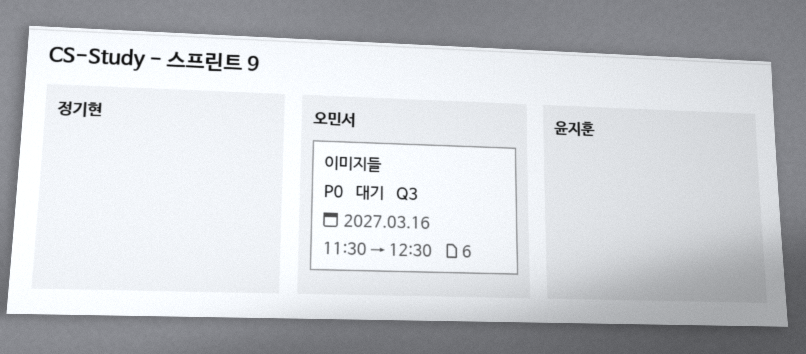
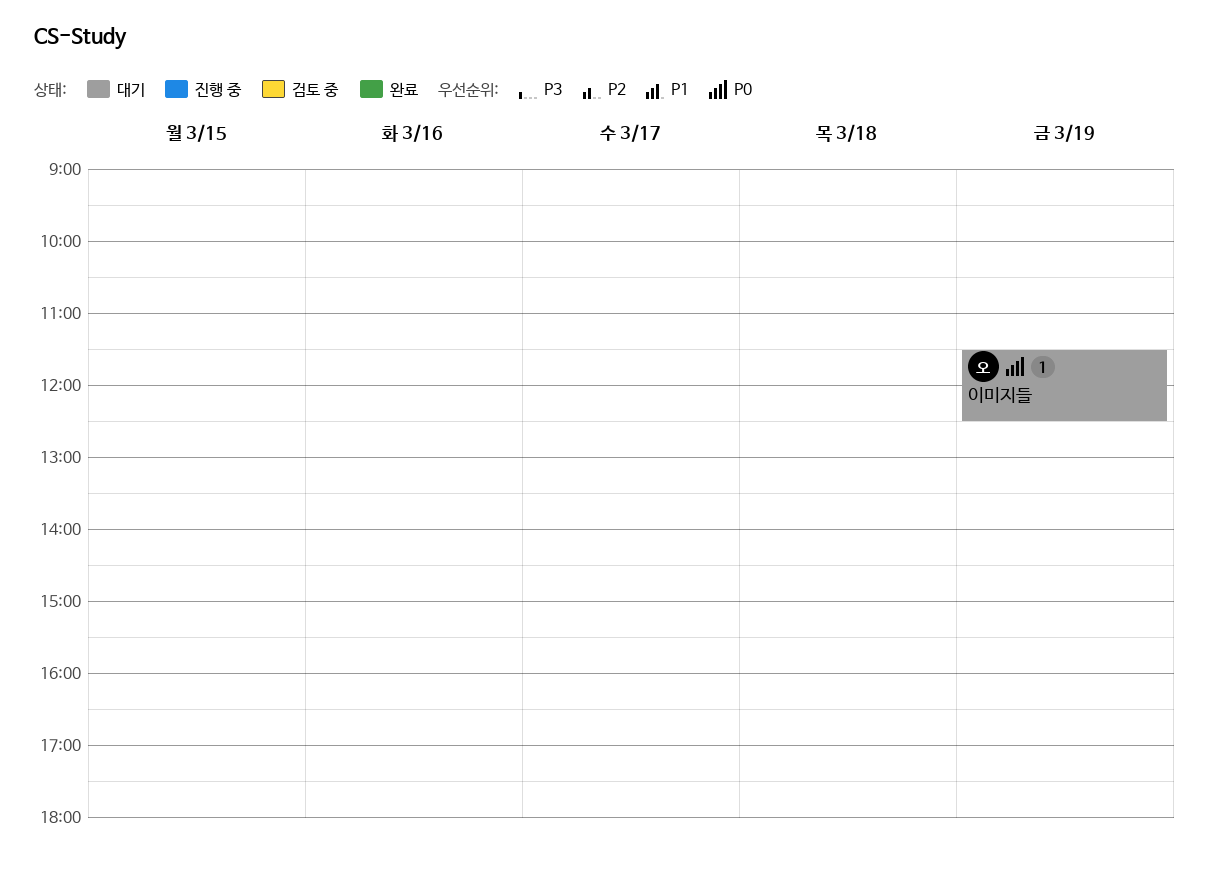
이미지들, day: Mar 16 -> Mar 19

